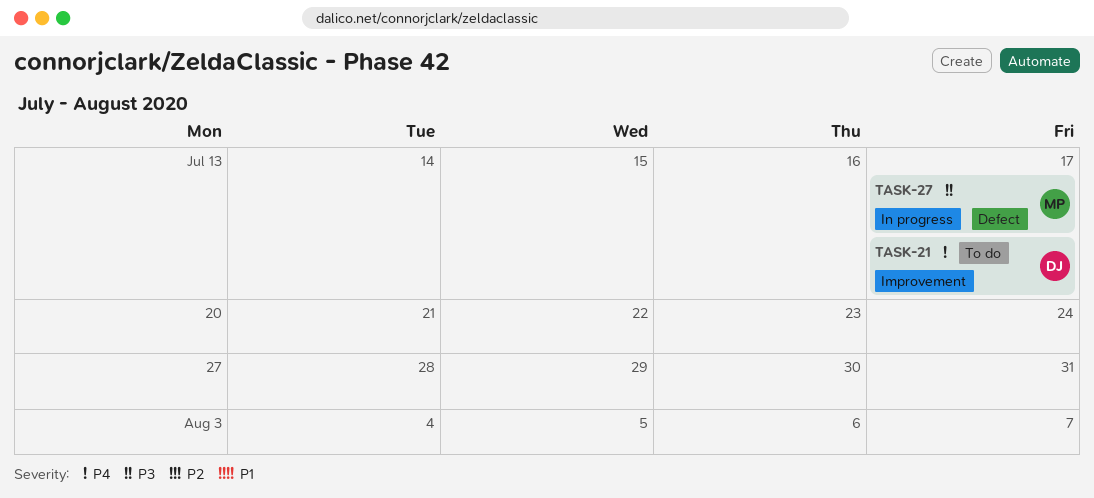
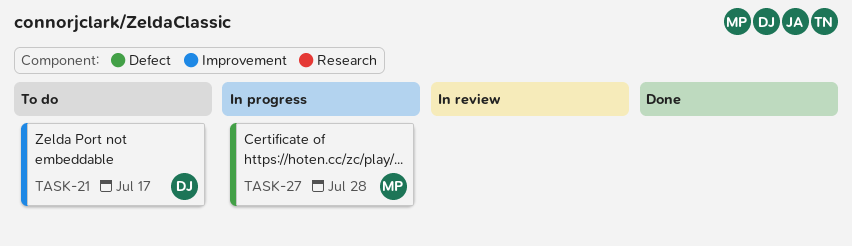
TASK-27, due: Jul 17 -> Jul 28

